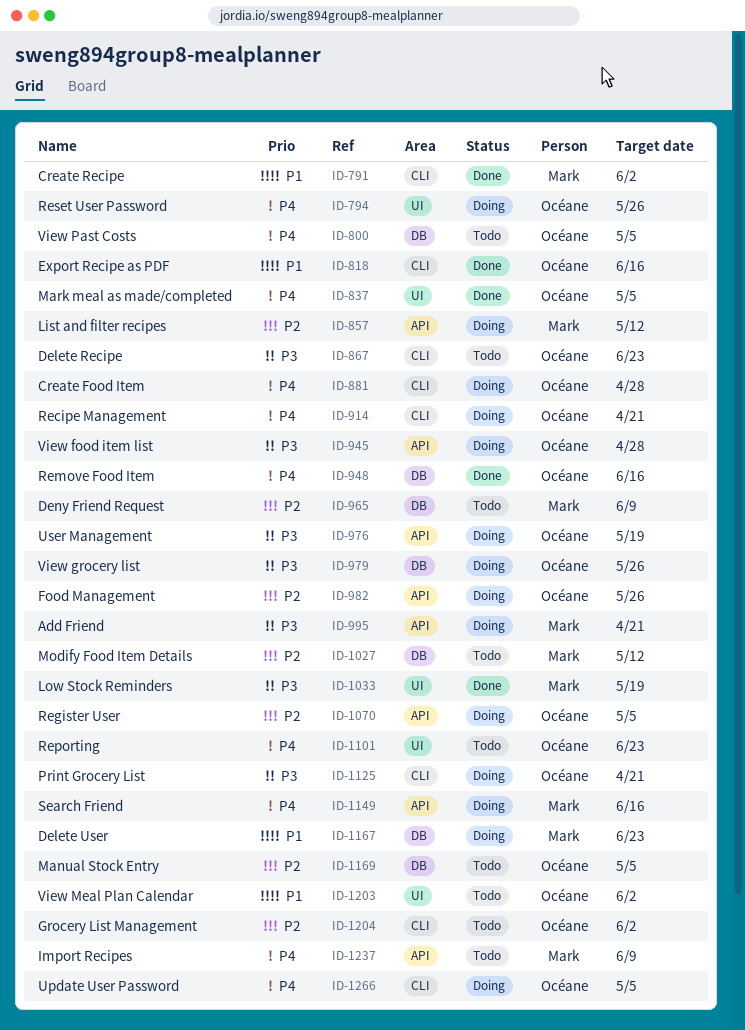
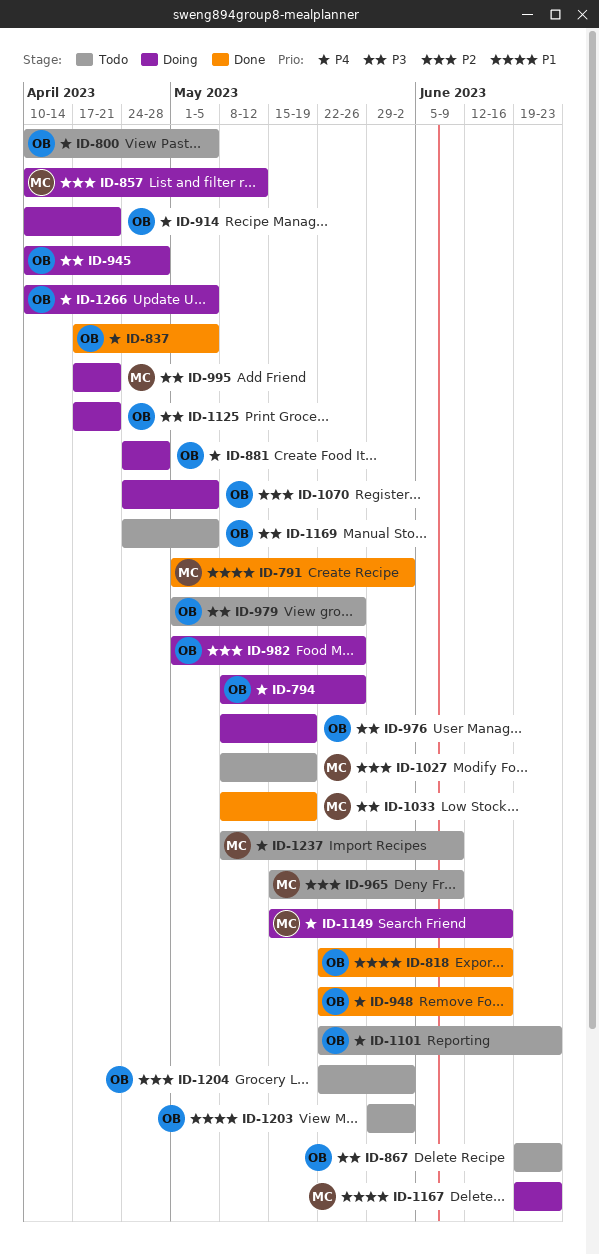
ID-979, status: Doing -> Todo
ID-1027, due: May 12 -> May 19
ID-1169, priority: P2 -> P3

